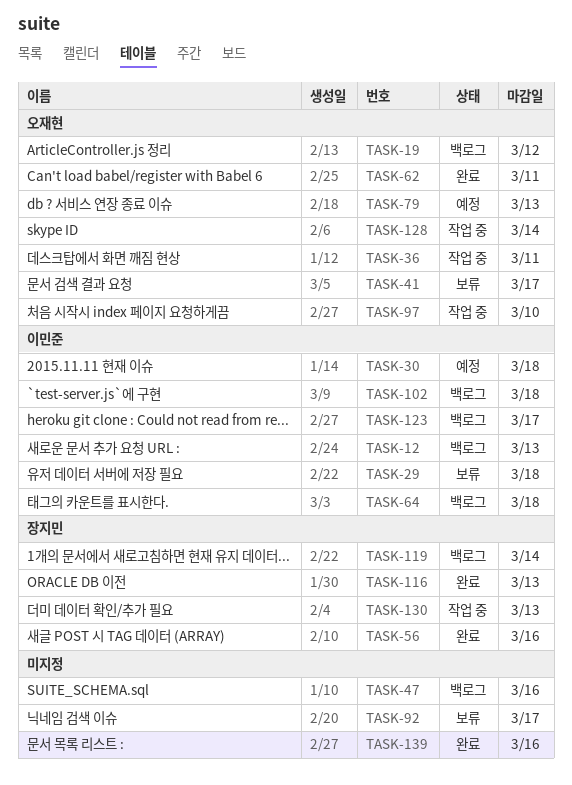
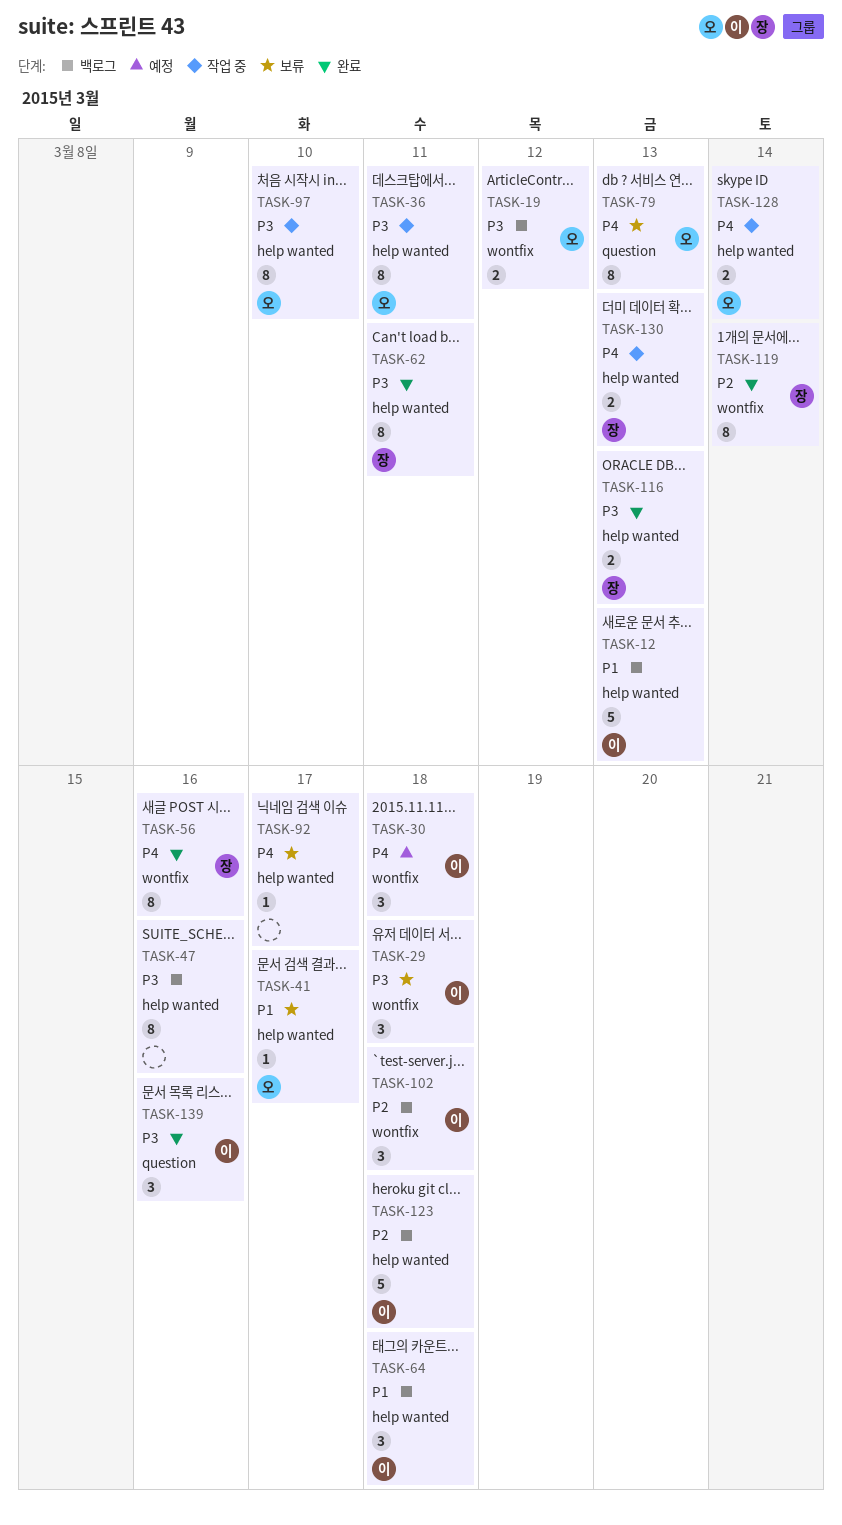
TASK-62, owner: 오재현 -> 장지민
TASK-79, status: 예정 -> 보류
TASK-119, status: 백로그 -> 완료
TASK-123, due: Mar 17 -> Mar 18
TASK-139, owner: none -> 이민준

